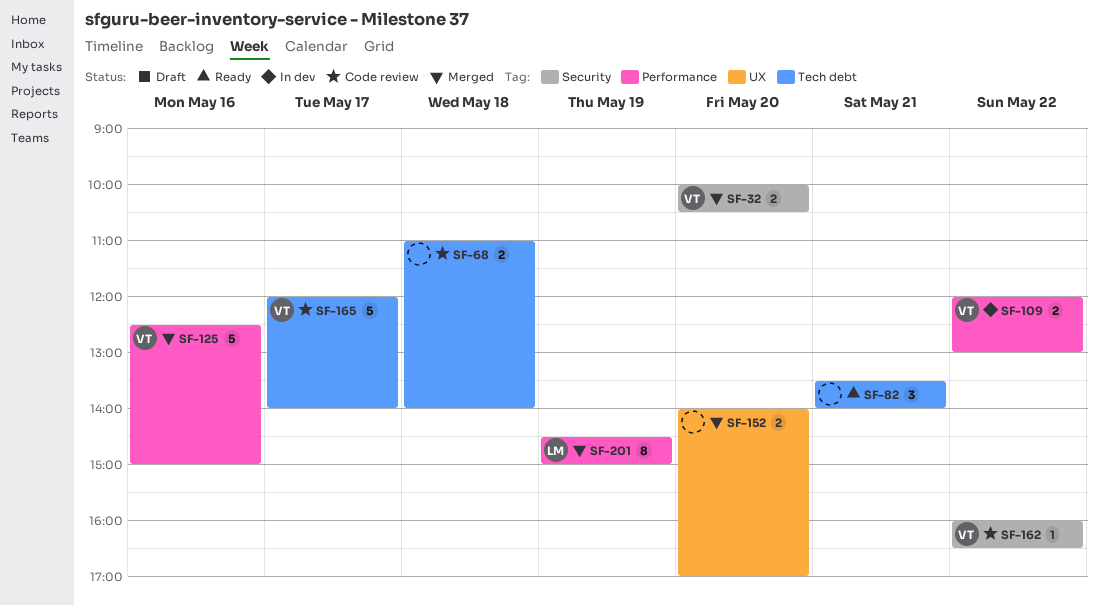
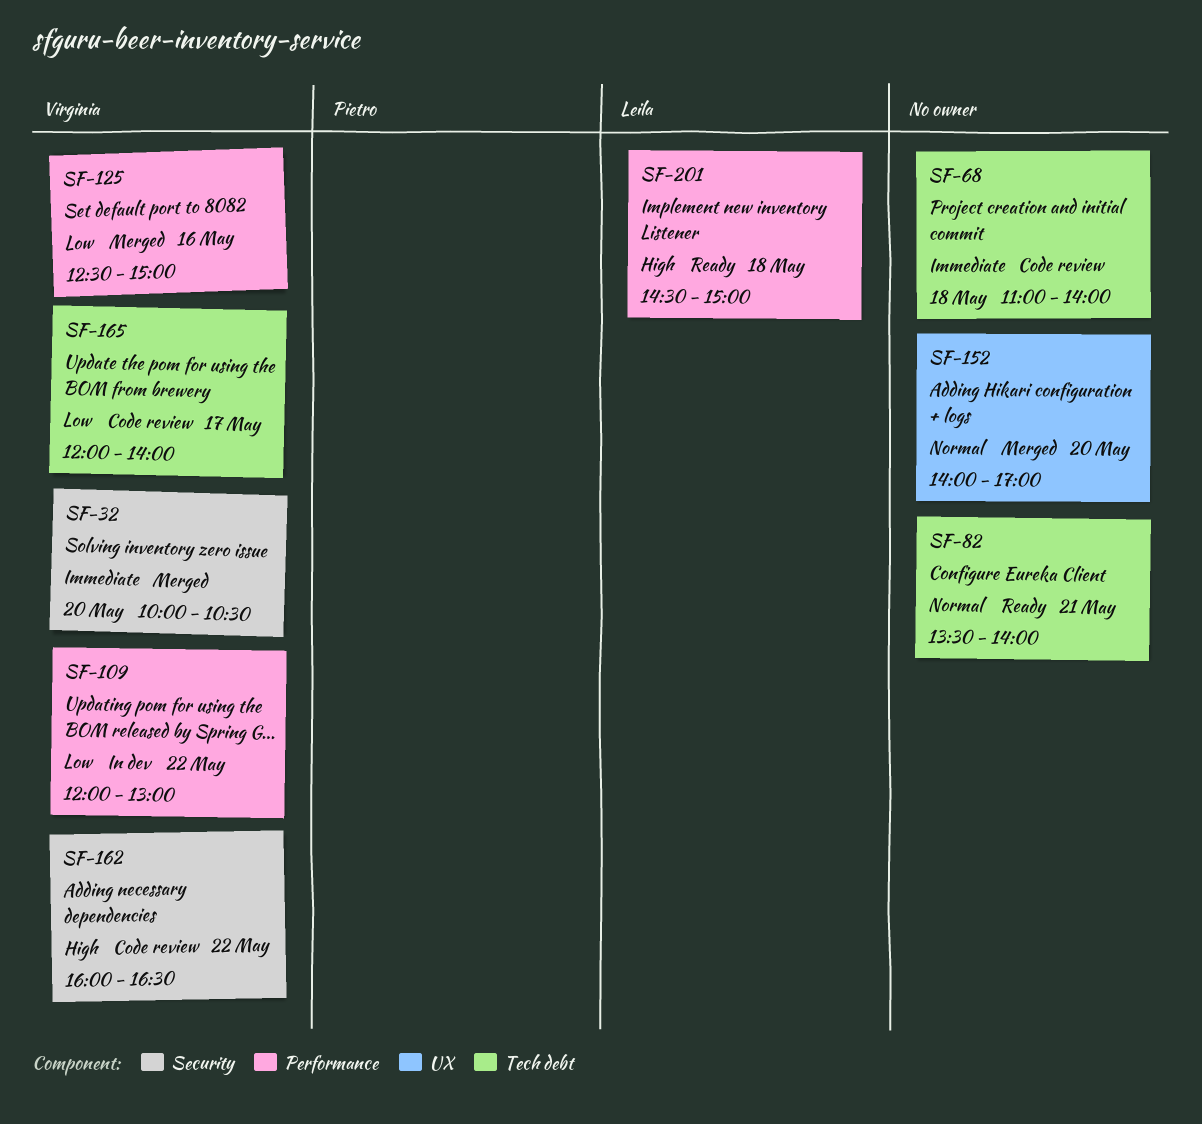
SF-201, status: Merged -> Ready
SF-201, day: May 19 -> May 18

